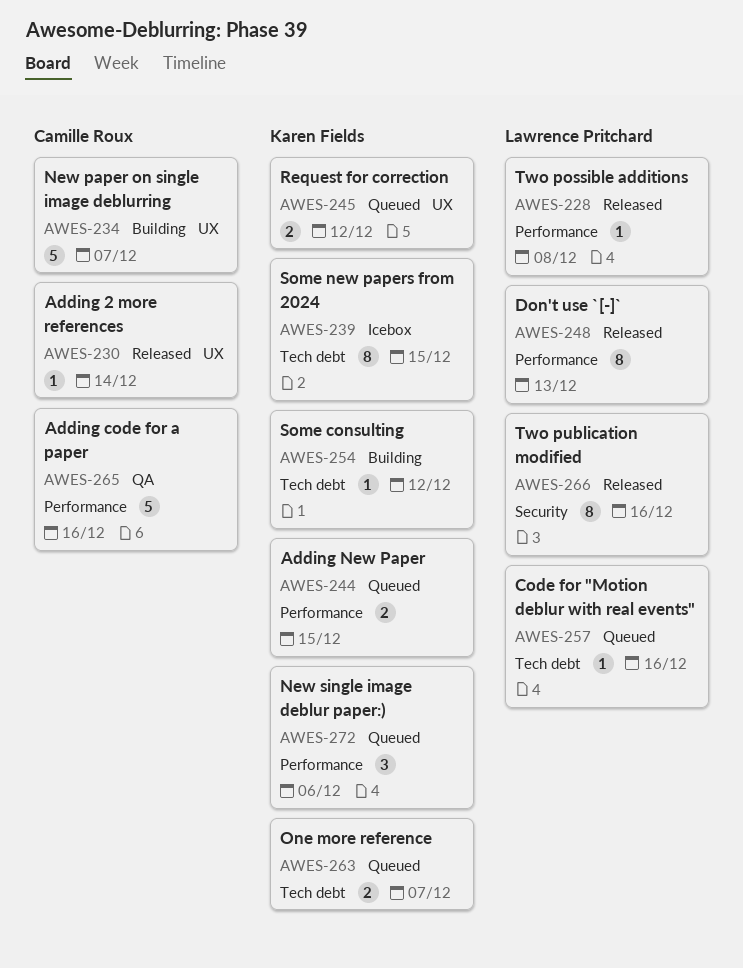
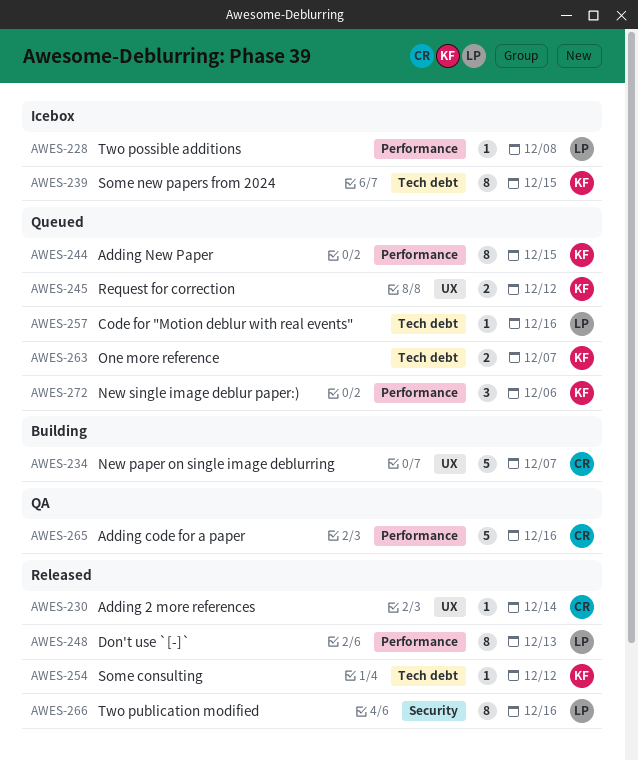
AWES-228, status: Released -> Icebox
AWES-244, estimate: 2 -> 8
AWES-254, status: Building -> Released

